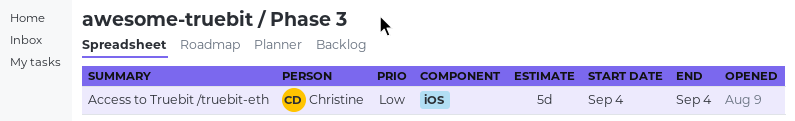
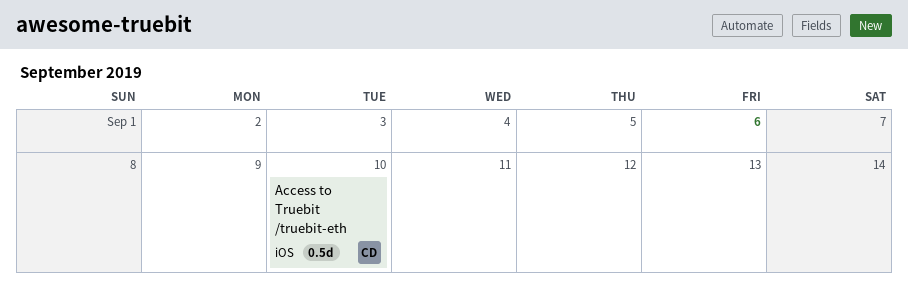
Access to Truebit /truebit-eth, estimate: 5d -> 0.5d
Access to Truebit /truebit-eth, due: Sep 4 -> Sep 10

